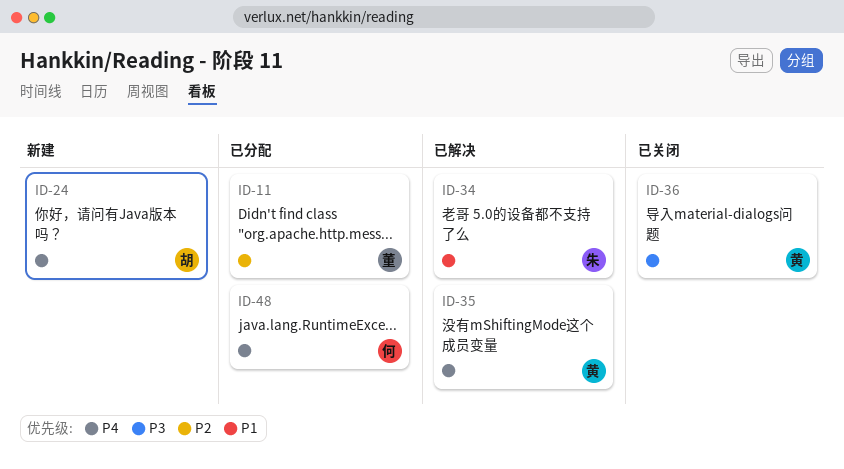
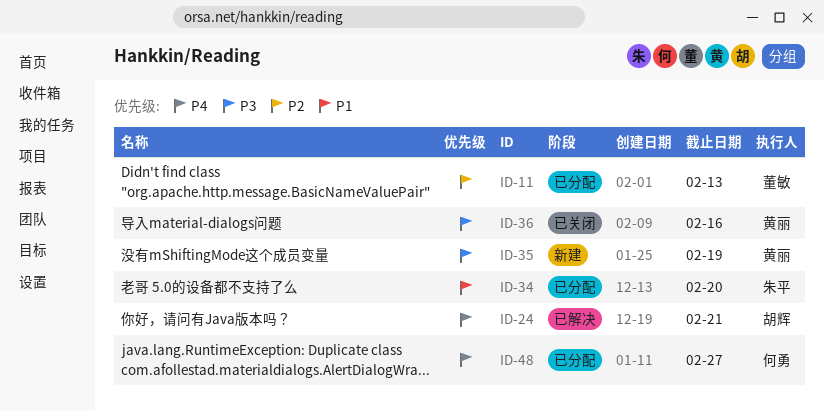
ID-24, status: 新建 -> 已解决
ID-34, status: 已解决 -> 已分配
ID-35, status: 已解决 -> 新建
ID-35, priority: P4 -> P3

